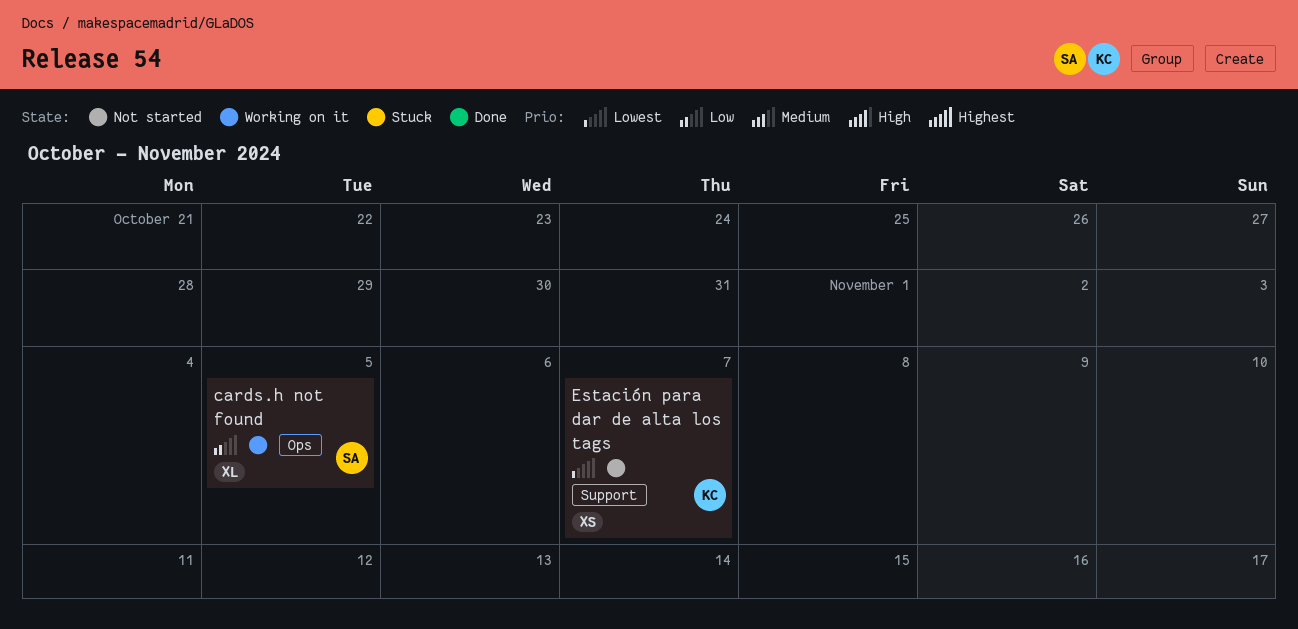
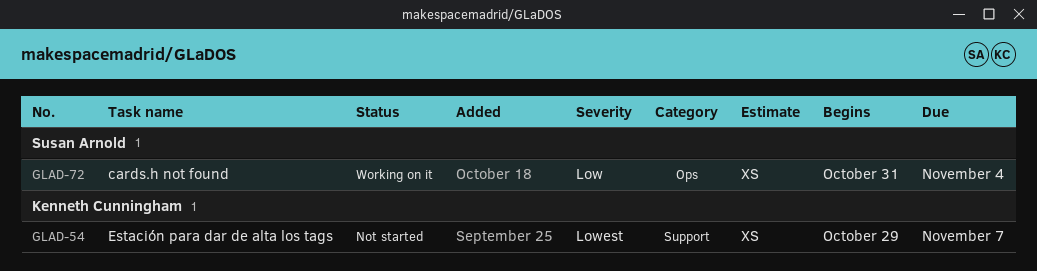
cards.h not found, estimate: XL -> XS
cards.h not found, due: Nov 5 -> Nov 4

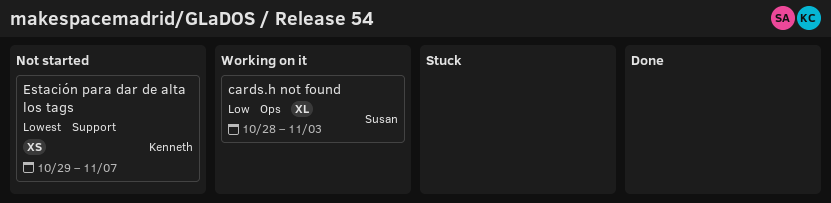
cards.h not found, estimate: XS -> XL
cards.h not found, start: Oct 31 -> Oct 28
cards.h not found, due: Nov 4 -> Nov 3

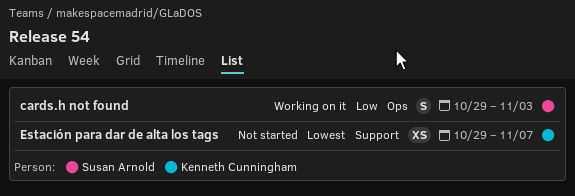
cards.h not found, estimate: XL -> S
cards.h not found, start: Oct 28 -> Oct 29

